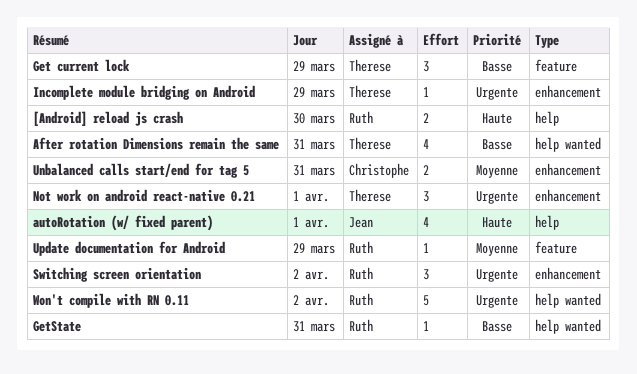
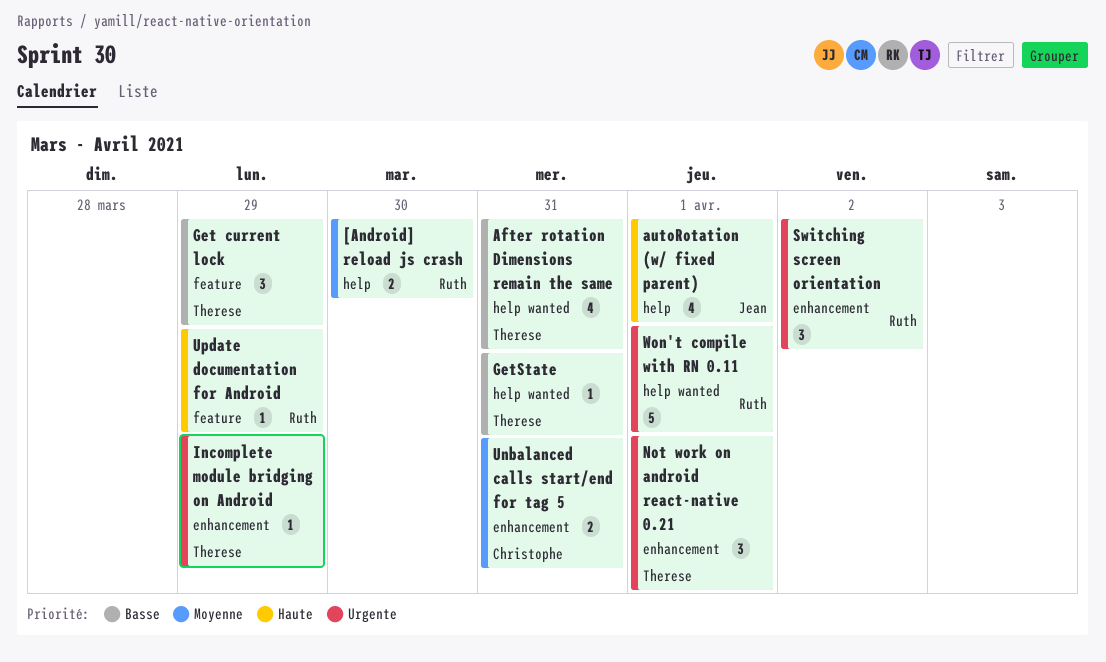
[Android] reload js crash, priority: Haute -> Moyenne
GetState, owner: Ruth -> Therese
Update documentation for Android, priority: Moyenne -> Haute
Won't compile with RN 0.11, day: Apr 2 -> Apr 1

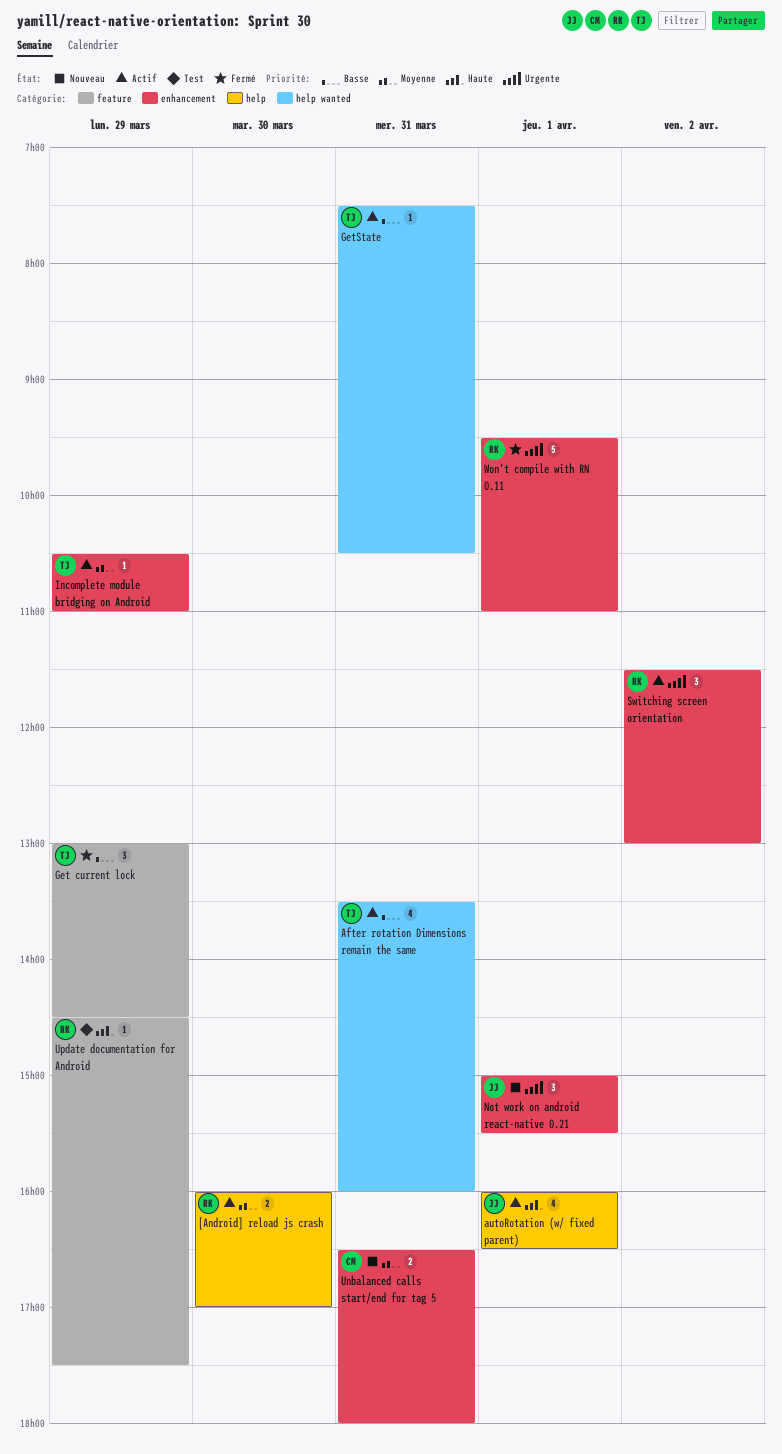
Incomplete module bridging on Android, priority: Urgente -> Moyenne
Not work on android react-native 0.21, owner: Therese -> Jean
Won't compile with RN 0.11, label: help wanted -> enhancement

